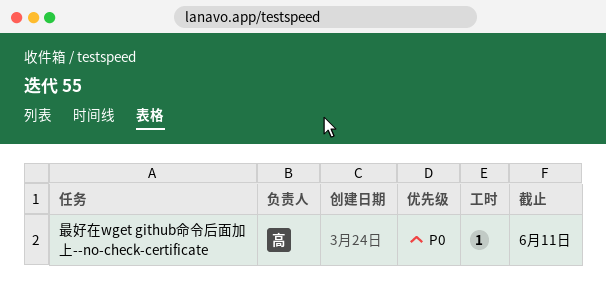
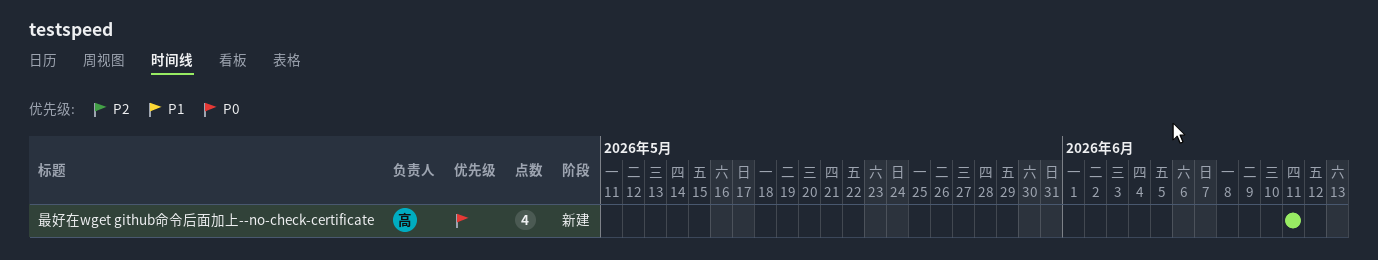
最好在wget github命令后面加上--no-check-certificate, estimate: 1 -> 4

